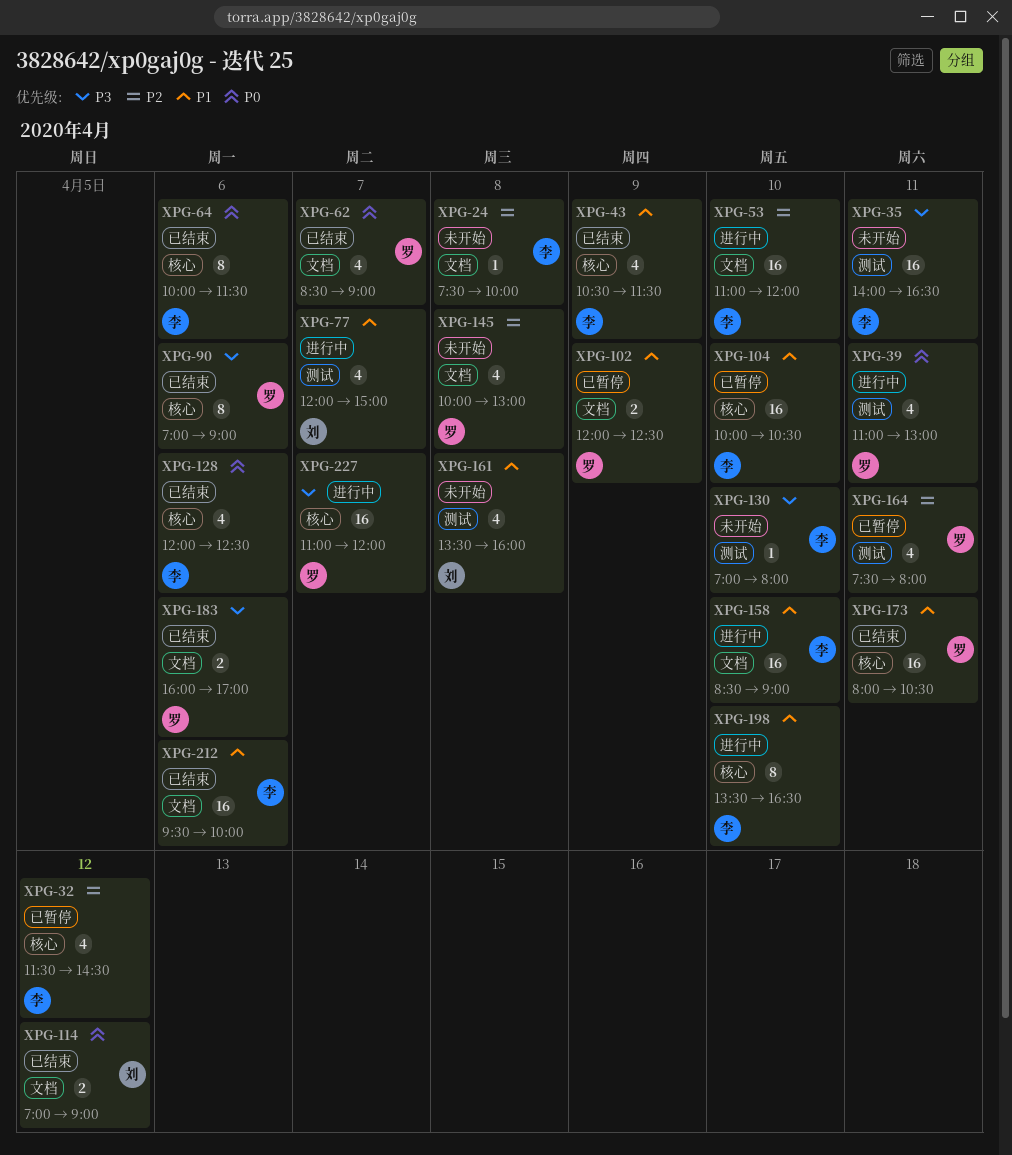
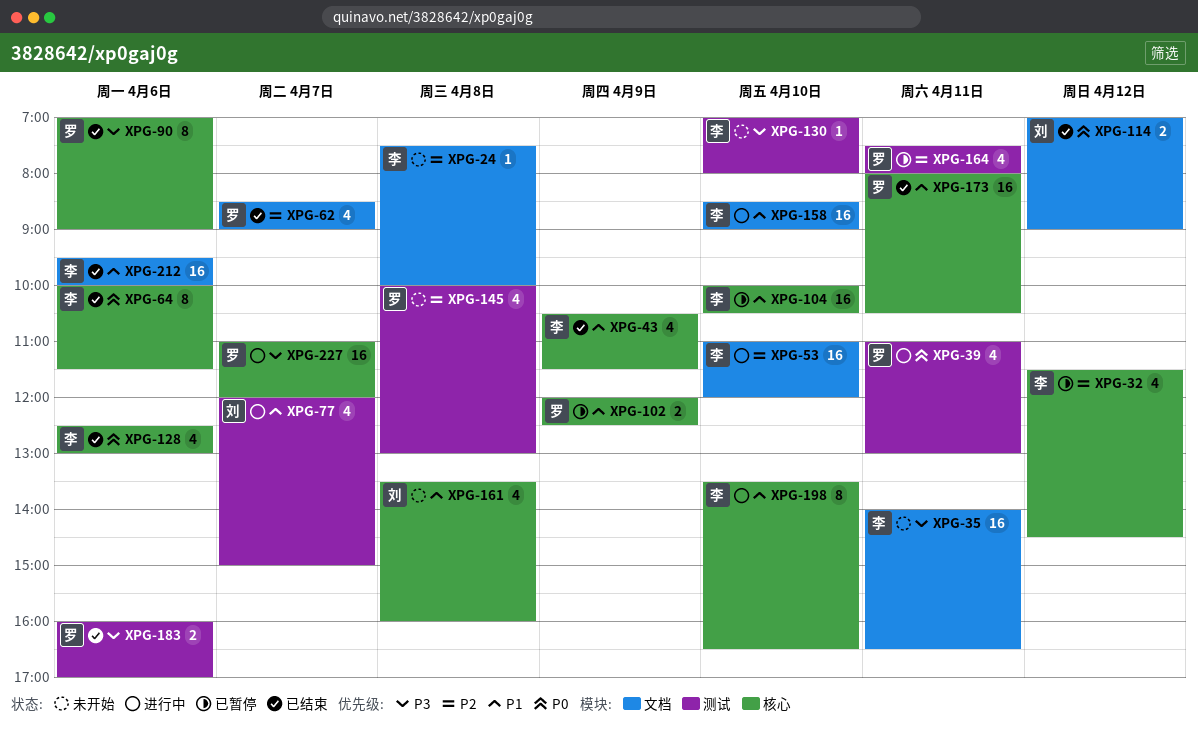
XPG-35, label: 测试 -> 文档
XPG-62, priority: P0 -> P2
XPG-102, label: 文档 -> 核心
XPG-128, begins: 12:00 -> 12:30
XPG-128, ends: 12:30 -> 13:00
XPG-145, label: 文档 -> 测试
XPG-161, label: 测试 -> 核心
XPG-183, label: 文档 -> 测试

